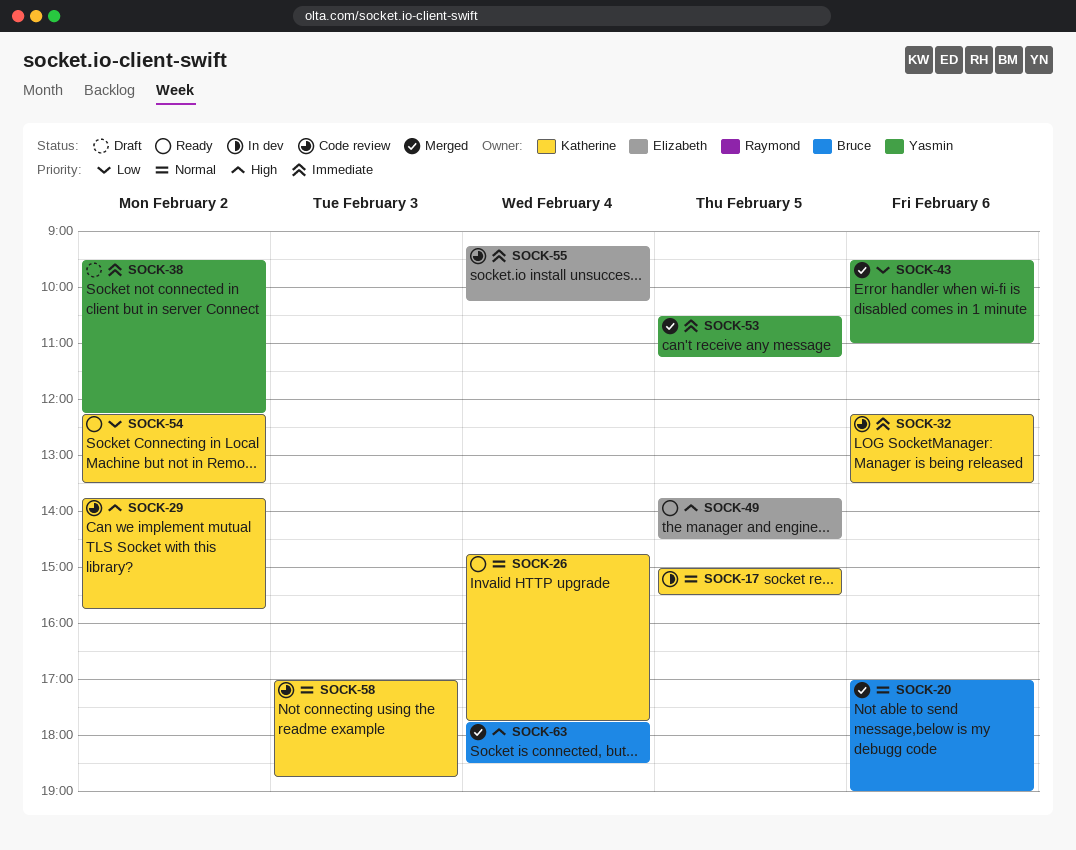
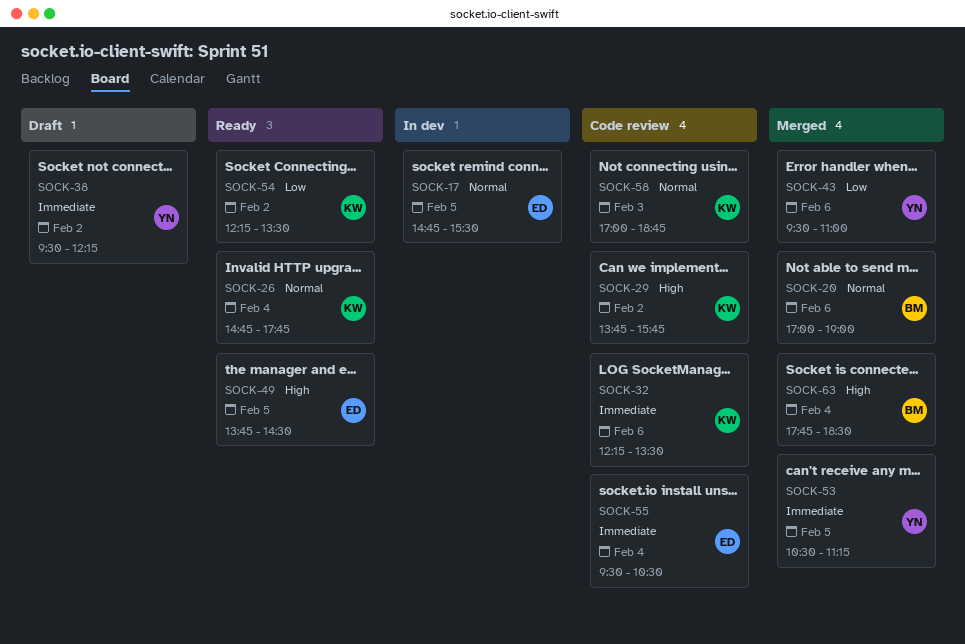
SOCK-17, owner: Katherine -> Elizabeth
SOCK-17, begins: 15:00 -> 14:45
SOCK-55, begins: 09:15 -> 09:30
SOCK-55, ends: 10:15 -> 10:30

